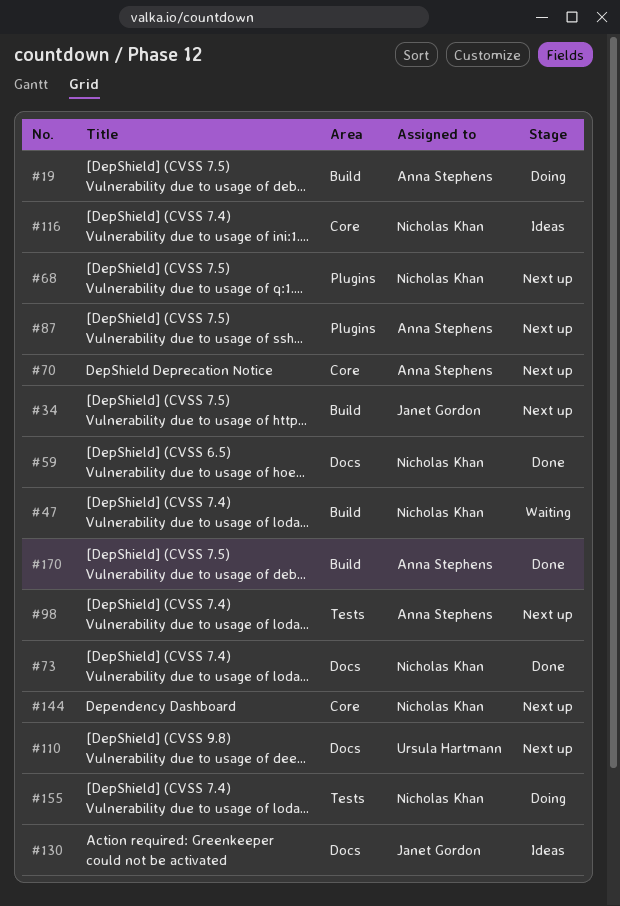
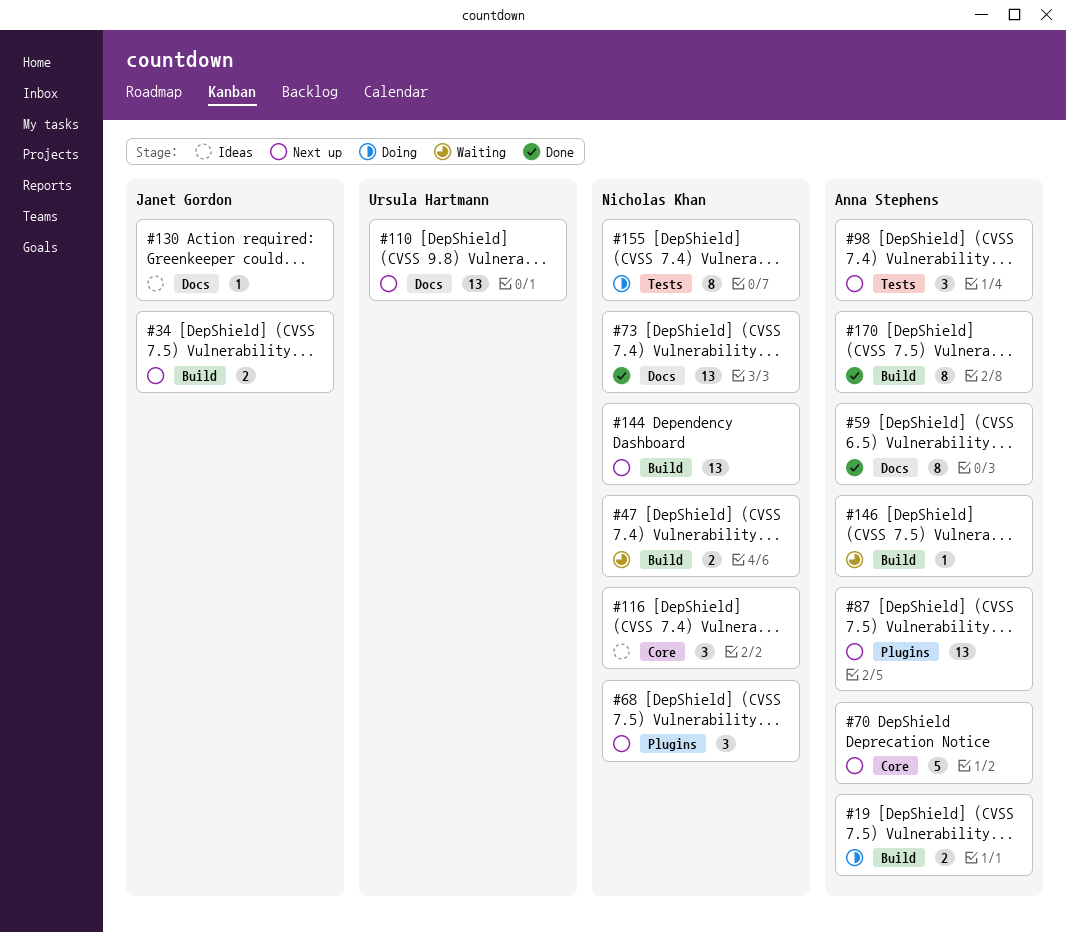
#59, owner: Nicholas Khan -> Anna Stephens
#144, label: Core -> Build
#146: none -> present

